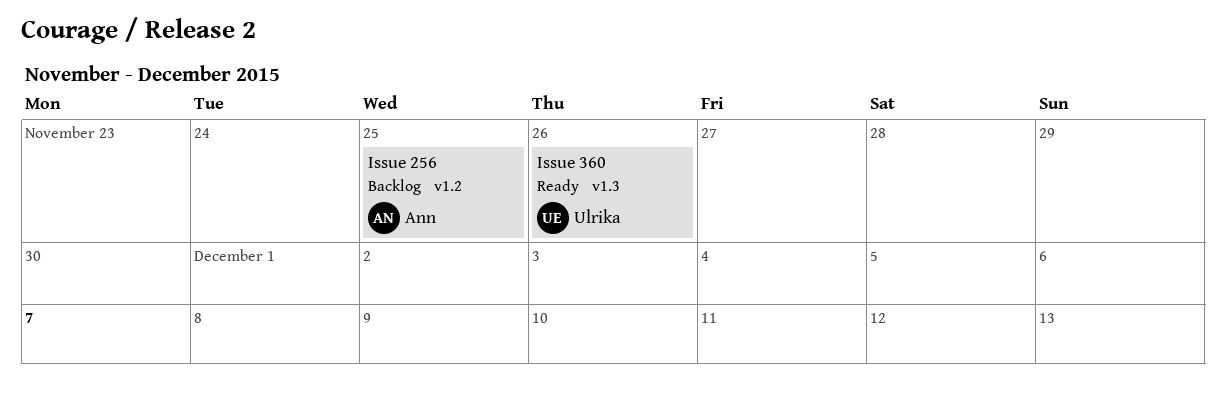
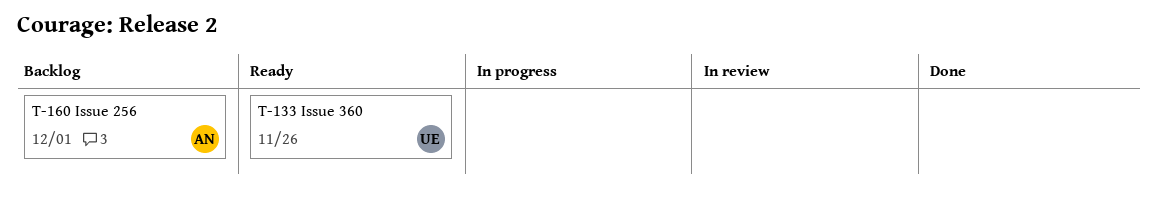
Issue 256, due: Nov 25 -> Dec 1

